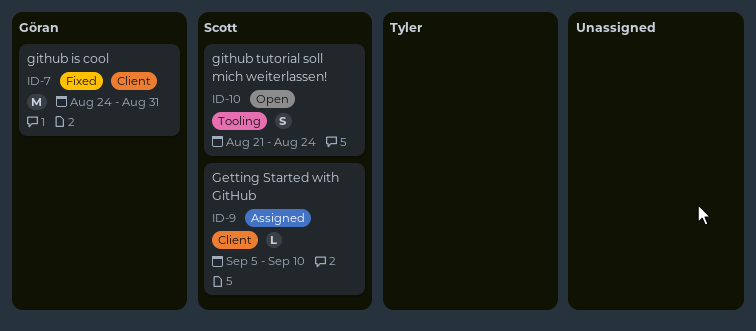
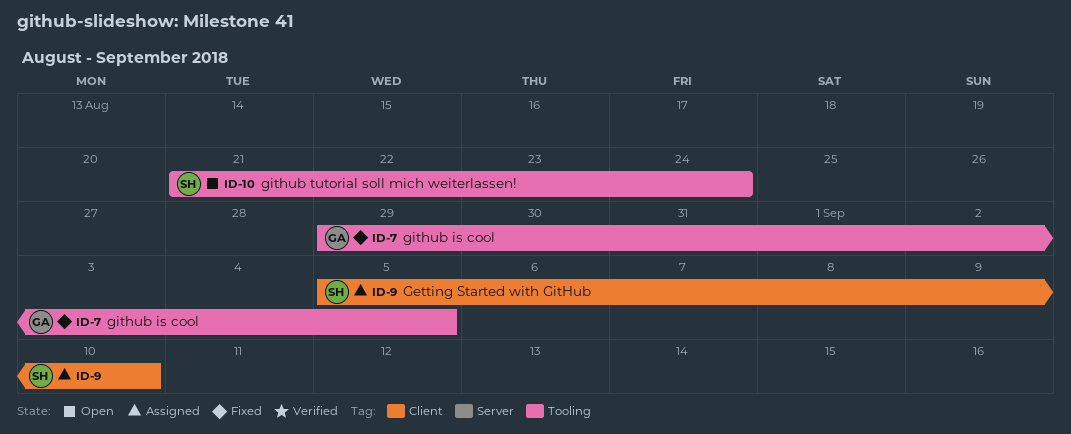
ID-7, label: Client -> Tooling
ID-7, start: Aug 24 -> Aug 29
ID-7, due: Aug 31 -> Sep 5

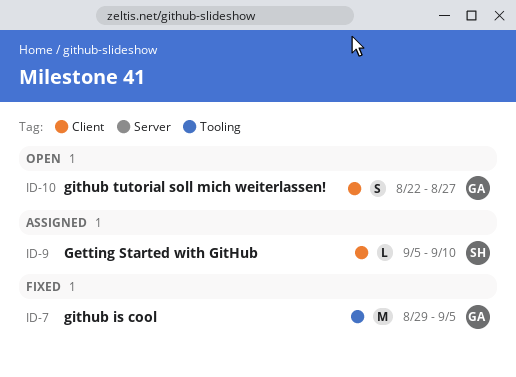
ID-10, owner: SH -> GA
ID-10, label: Tooling -> Client
ID-10, start: Aug 21 -> Aug 22
ID-10, due: Aug 24 -> Aug 27

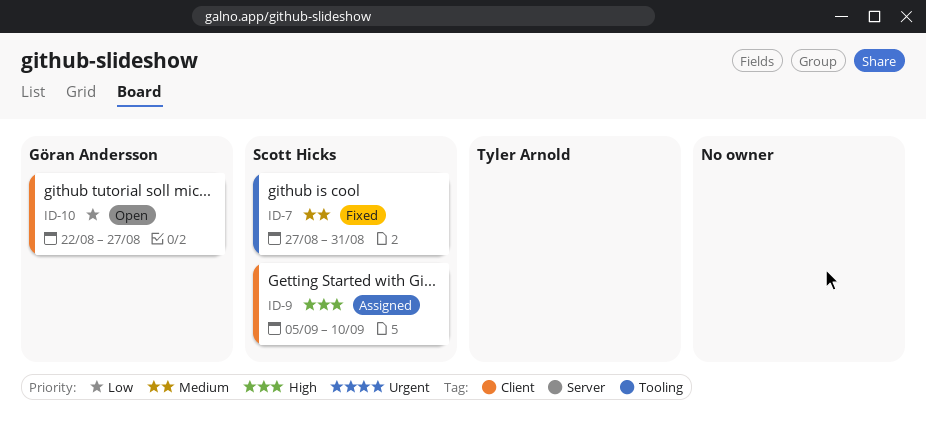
ID-7, owner: Göran Andersson -> Scott Hicks
ID-7, start: Aug 29 -> Aug 27
ID-7, due: Sep 5 -> Aug 31

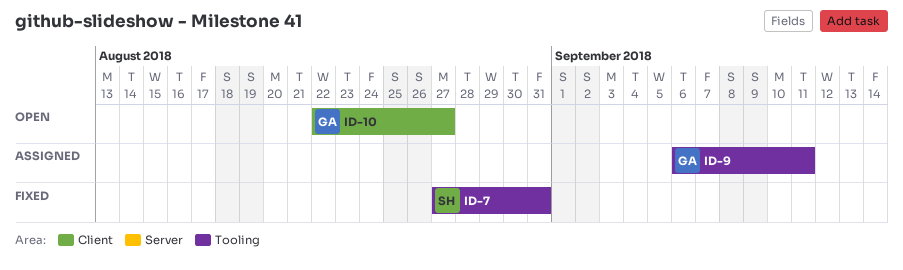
ID-9, owner: Scott Hicks -> Göran Andersson
ID-9, label: Client -> Tooling
ID-9, start: Sep 5 -> Sep 6
ID-9, due: Sep 10 -> Sep 11

